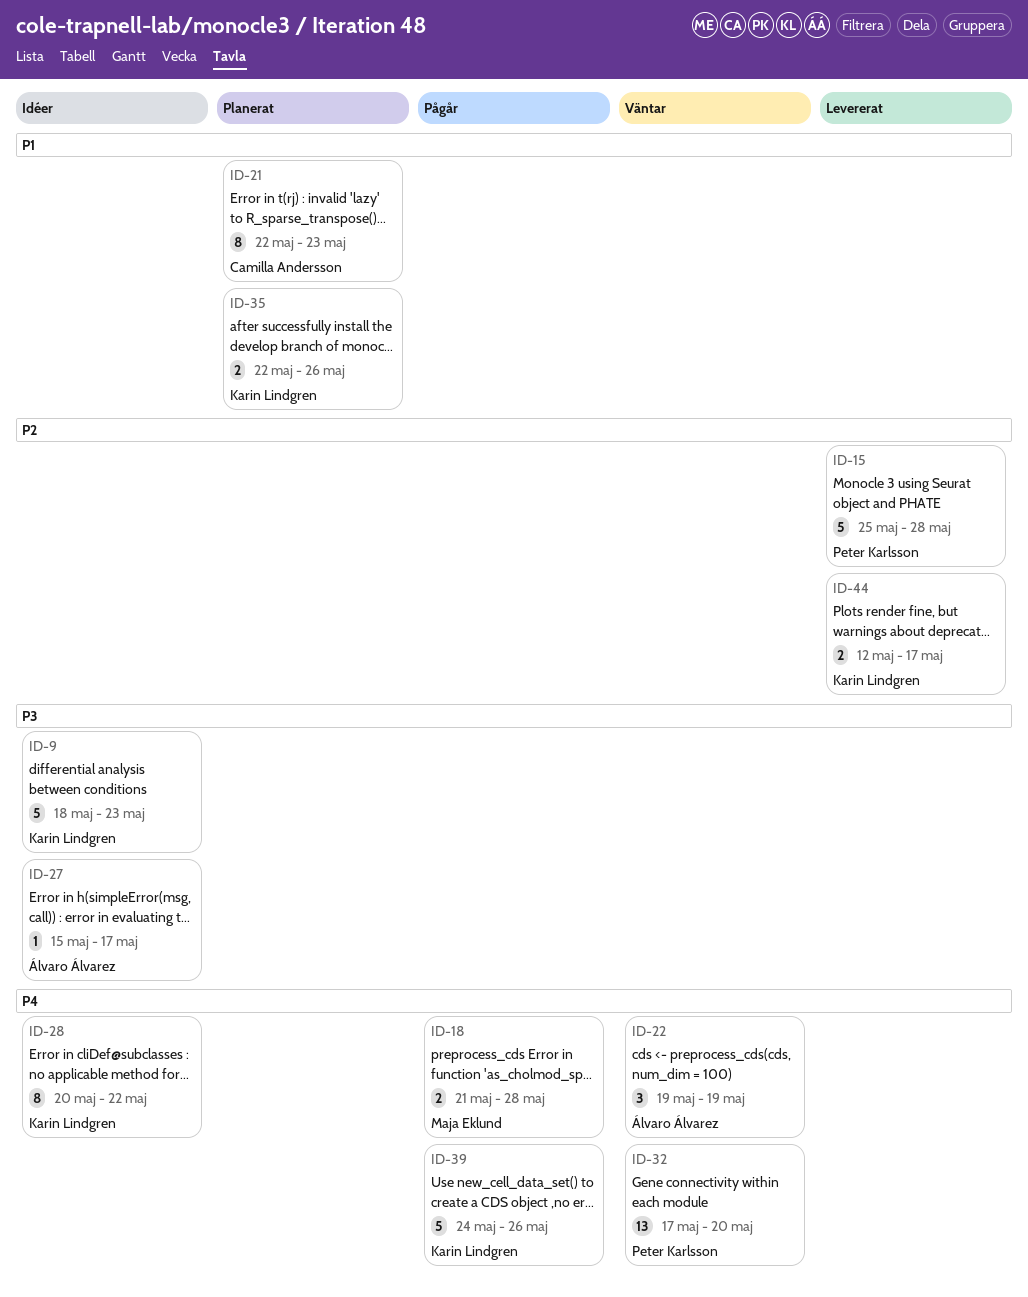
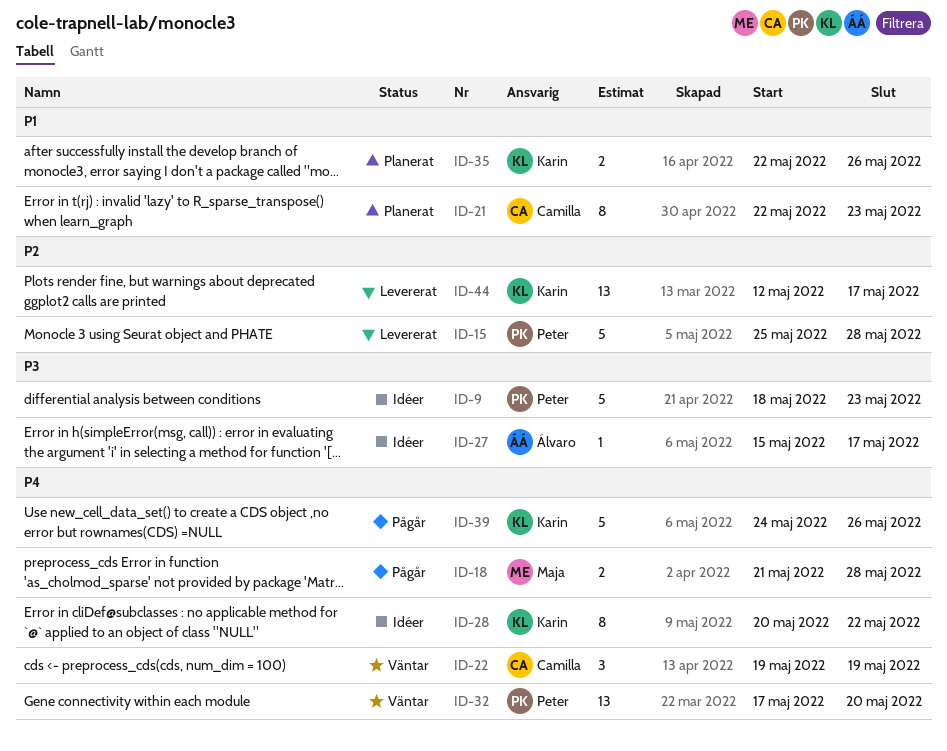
ID-9, owner: Karin Lindgren -> Peter Karlsson
ID-22, owner: Álvaro Álvarez -> Camilla Andersson
ID-44, estimate: 2 -> 13

